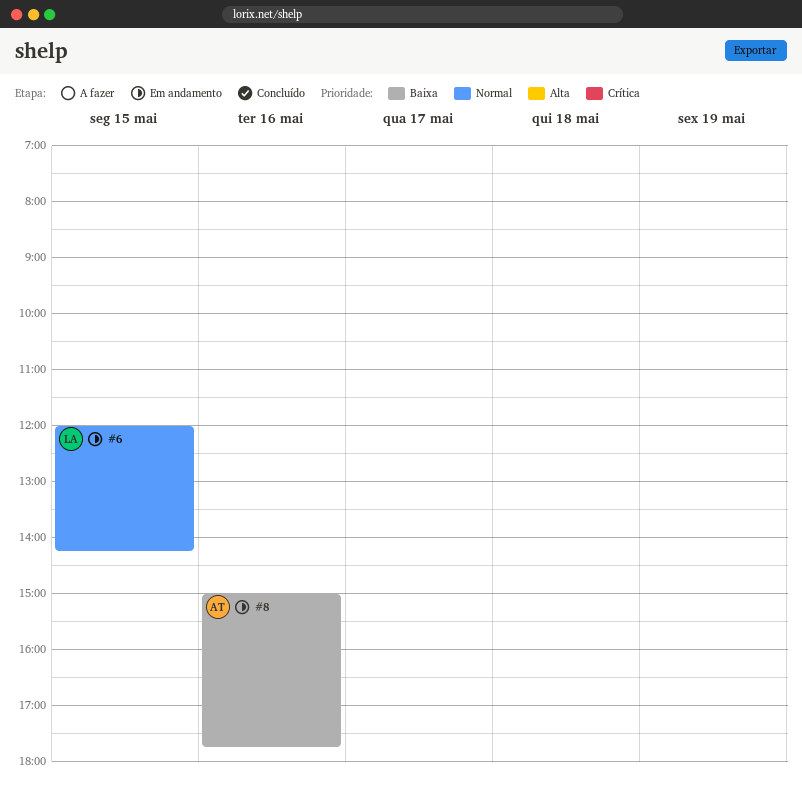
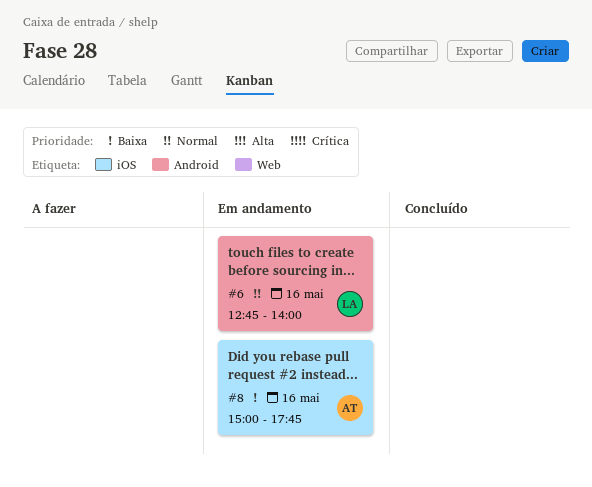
#6, day: May 15 -> May 16
#6, begins: 12:00 -> 12:45
#6, ends: 14:15 -> 14:00

